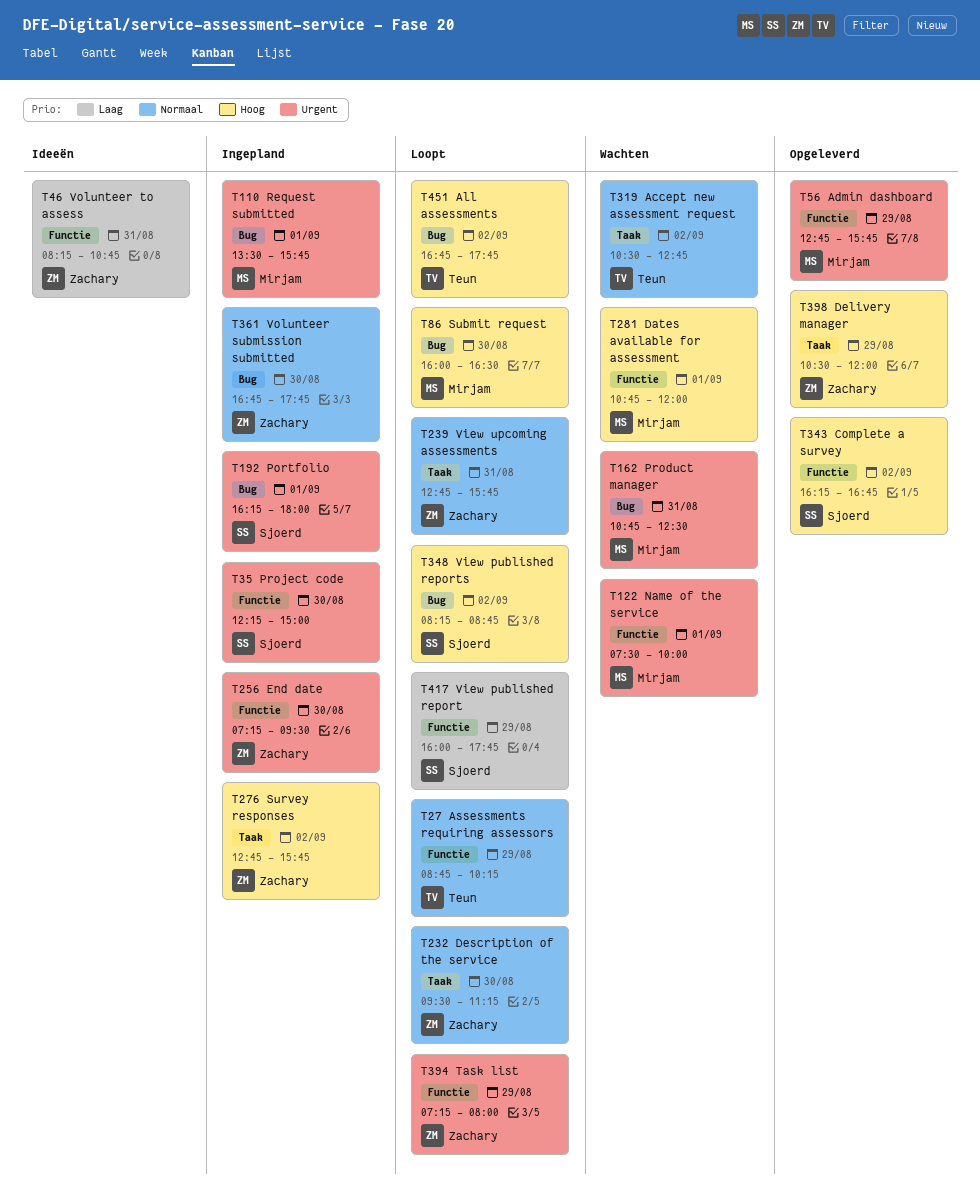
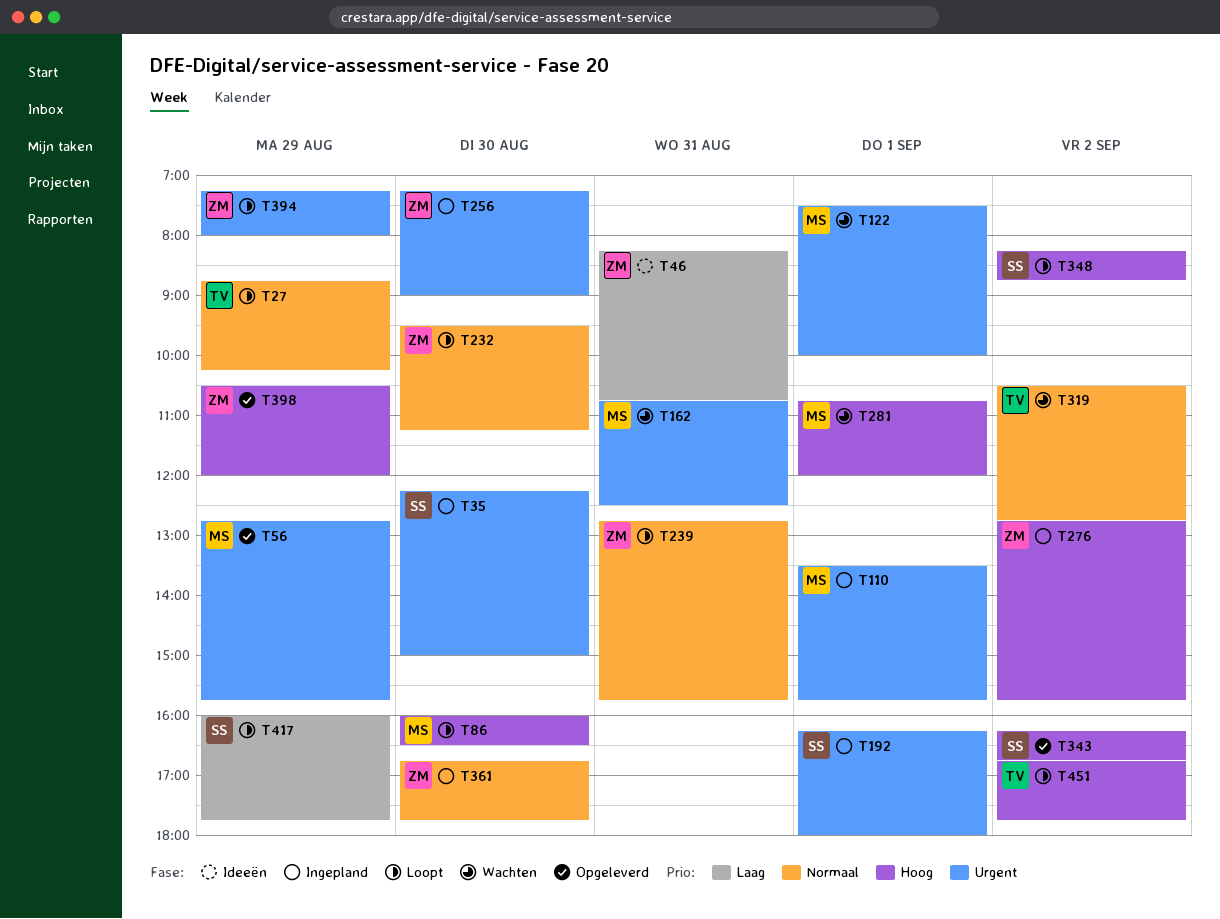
T256, ends: 09:30 -> 09:00

